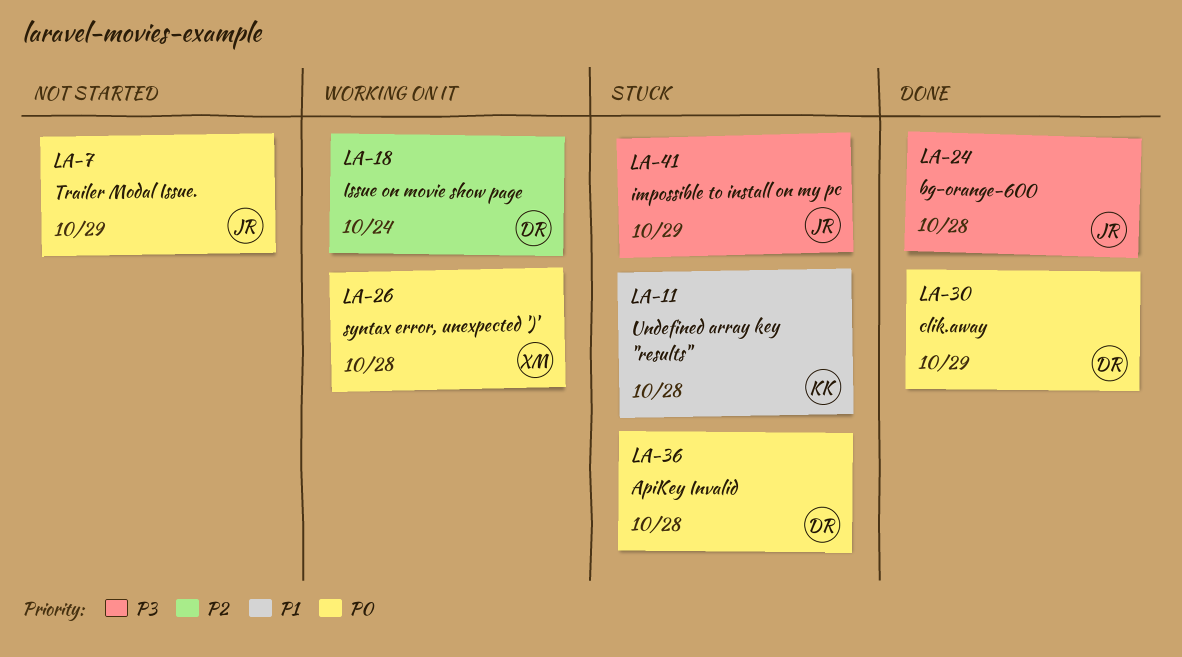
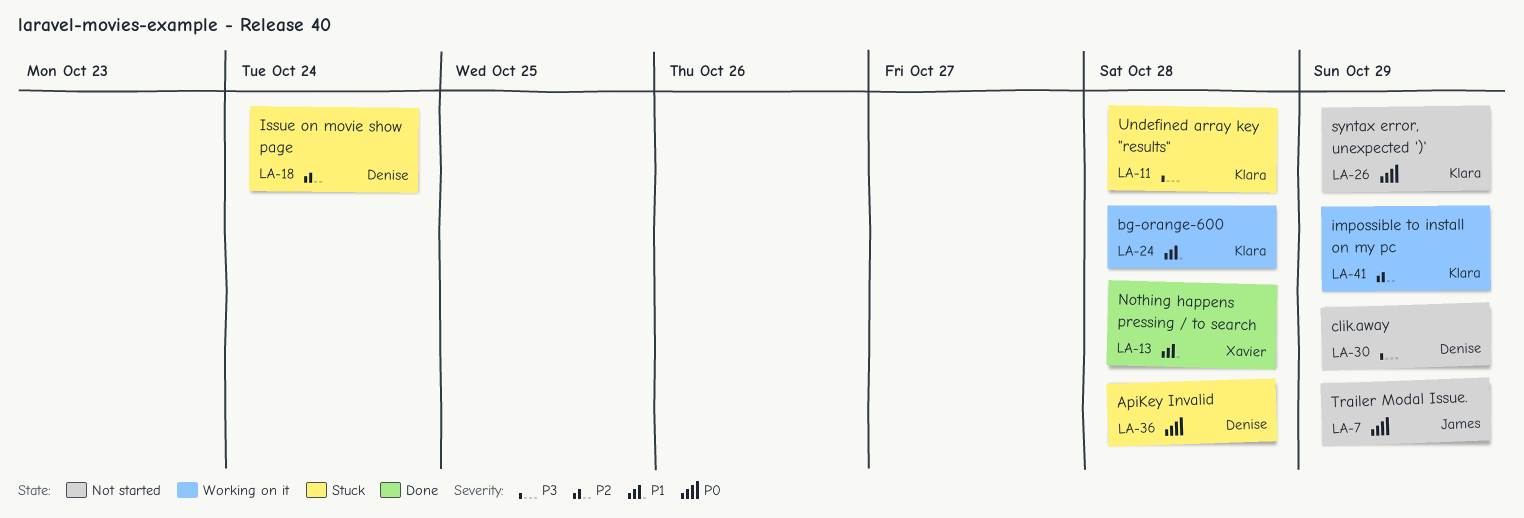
LA-11, priority: P1 -> P3
LA-13: none -> present
LA-18, status: Working on it -> Stuck
LA-24, status: Done -> Working on it
LA-24, owner: James -> Klara
LA-24, priority: P3 -> P1
LA-26, status: Working on it -> Not started
LA-26, owner: Xavier -> Klara
LA-26, due: Oct 28 -> Oct 29
LA-30, status: Done -> Not started
LA-30, priority: P0 -> P3
LA-41, status: Stuck -> Working on it
LA-41, owner: James -> Klara
LA-41, priority: P3 -> P2

